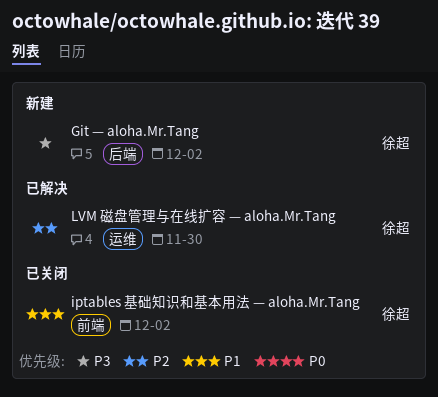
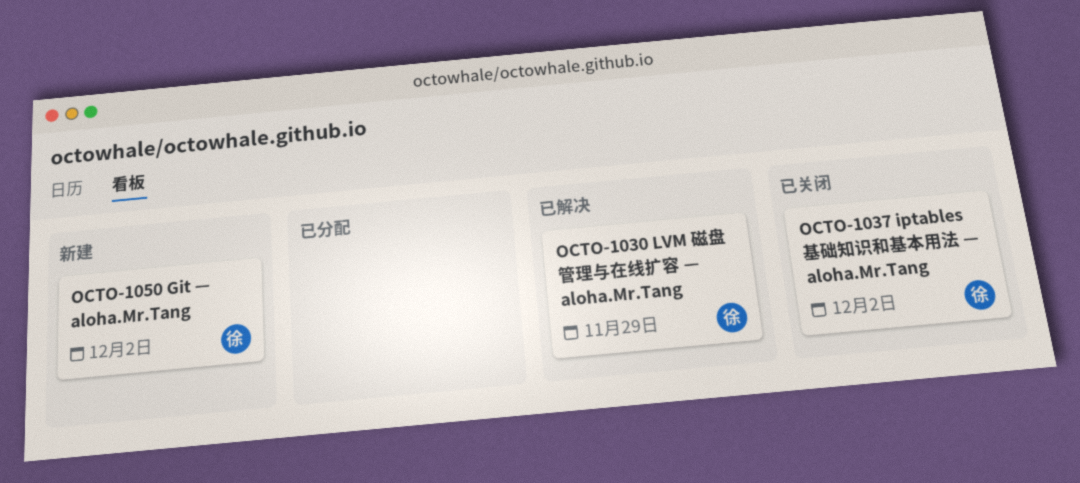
LVM 磁盘管理与在线扩容 — aloha.Mr.Tang, due: Nov 30 -> Nov 29

